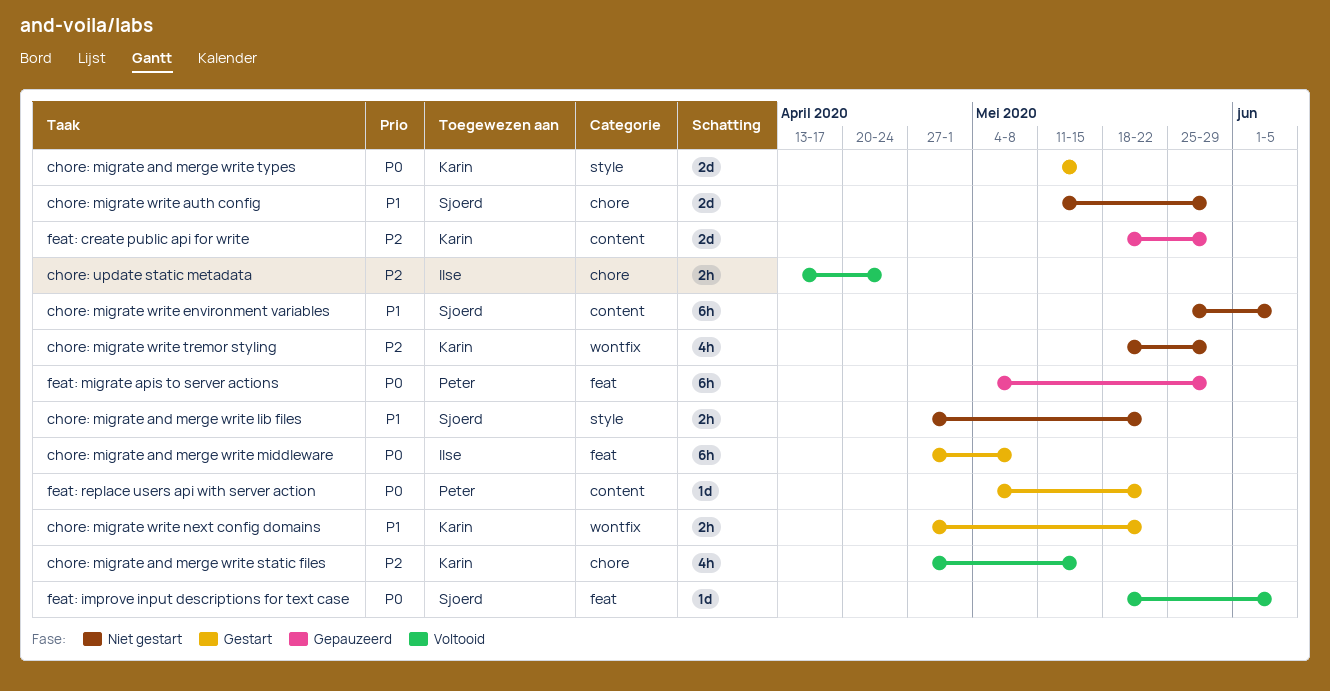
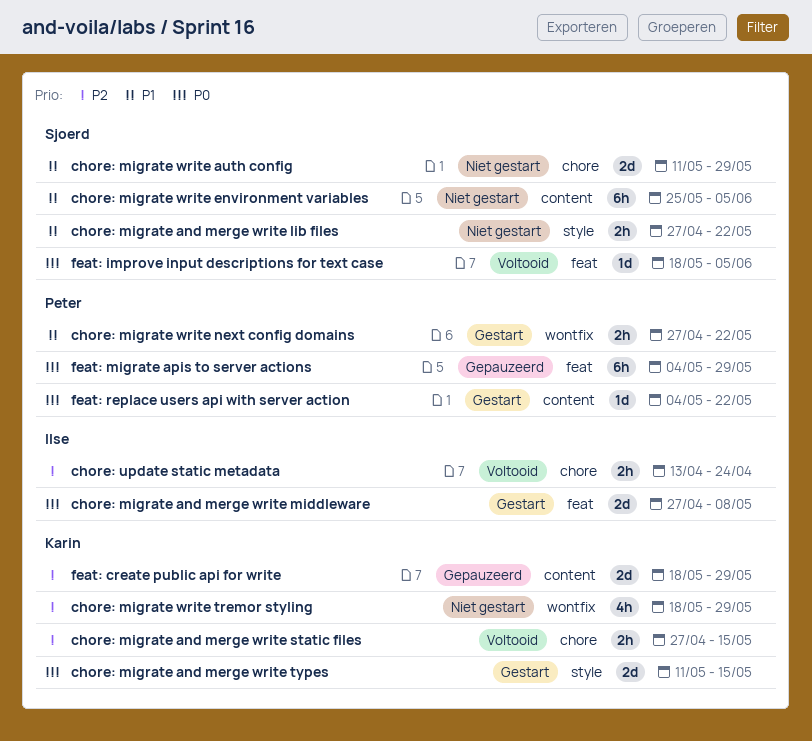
chore: migrate and merge write middleware, estimate: 6h -> 2d
chore: migrate and merge write static files, estimate: 4h -> 2h
chore: migrate write next config domains, owner: Karin -> Peter

